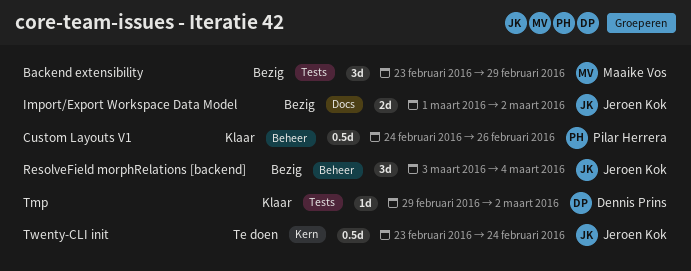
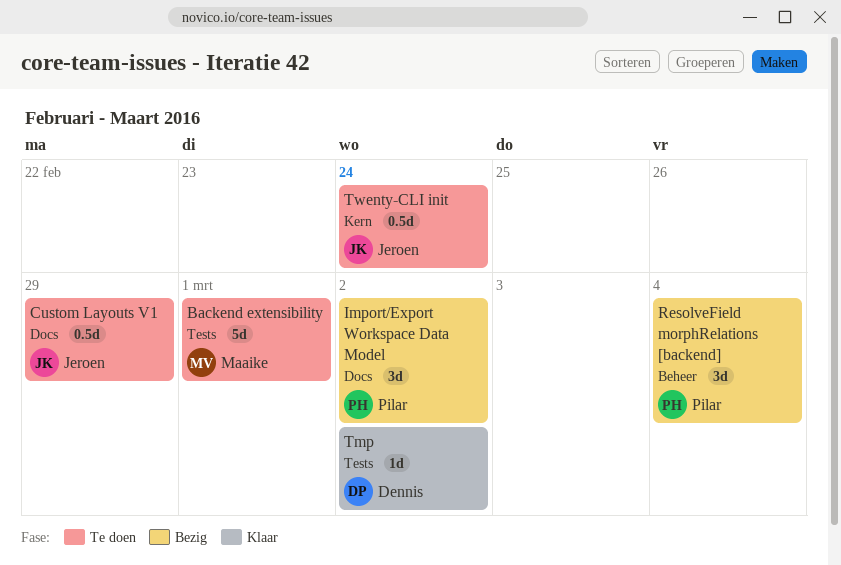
Backend extensibility, status: Bezig -> Te doen
Backend extensibility, estimate: 3d -> 5d
Backend extensibility, due: Feb 29 -> Mar 1
Custom Layouts V1, status: Klaar -> Te doen
Custom Layouts V1, owner: Pilar Herrera -> Jeroen Kok
Custom Layouts V1, label: Beheer -> Docs
Custom Layouts V1, due: Feb 26 -> Feb 29
Import/Export Workspace Data Model, owner: Jeroen Kok -> Pilar Herrera
Import/Export Workspace Data Model, estimate: 2d -> 3d
ResolveField morphRelations [backend], owner: Jeroen Kok -> Pilar Herrera

